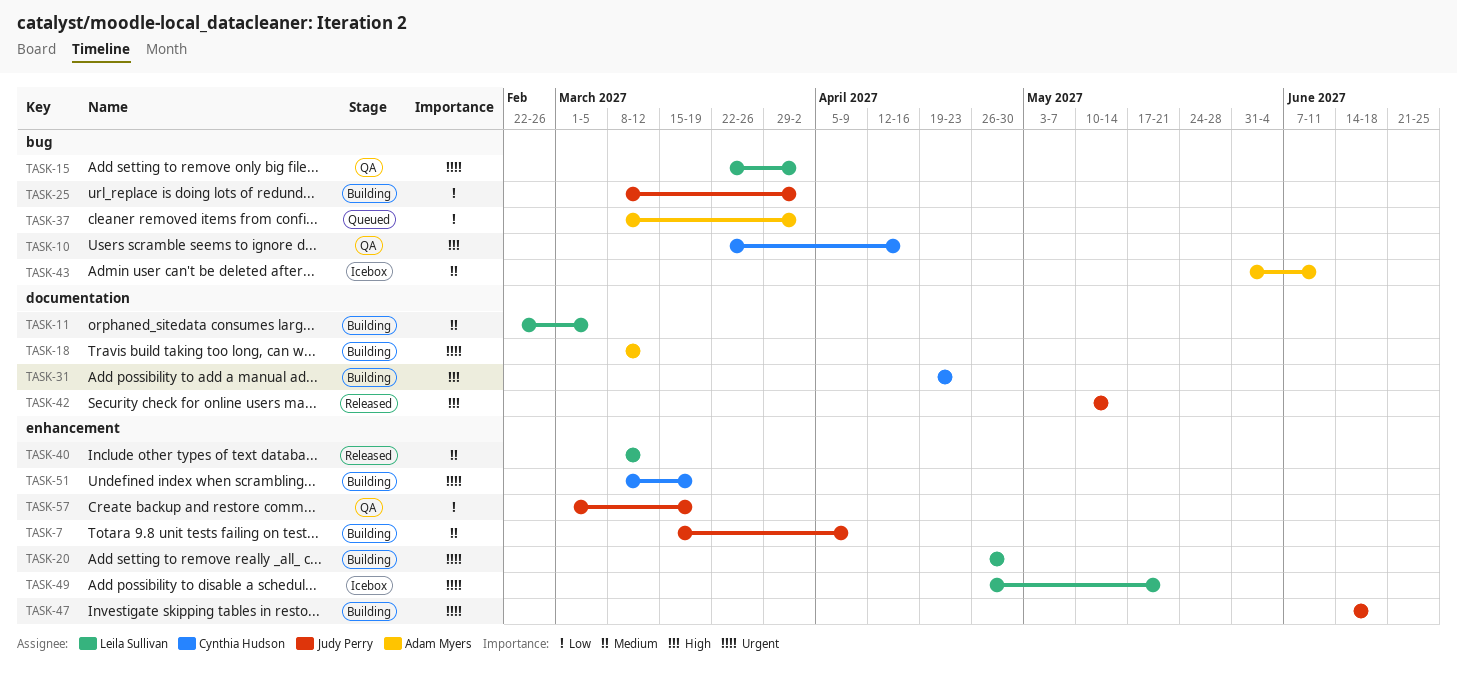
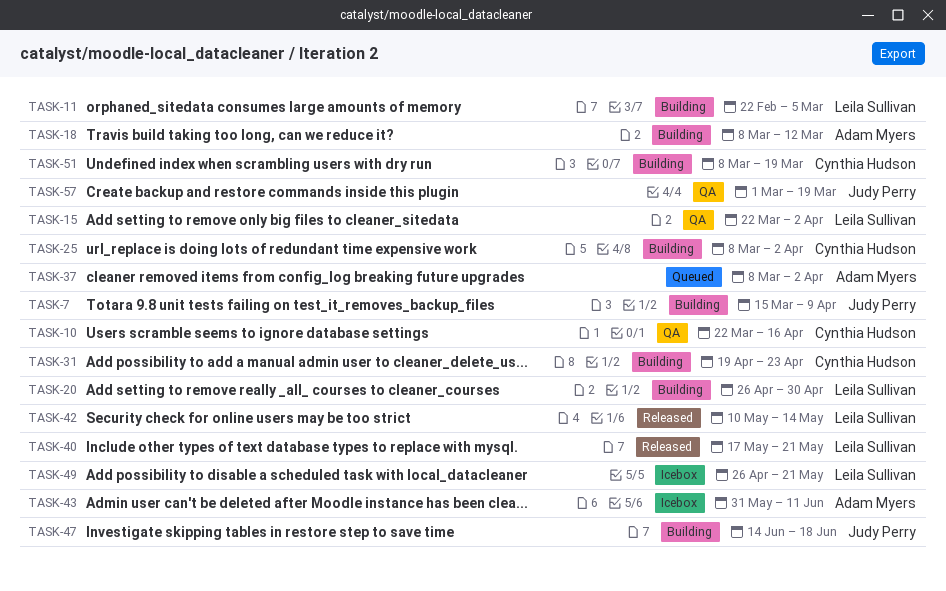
TASK-25, owner: Judy Perry -> Cynthia Hudson
TASK-40, start: Mar 8 -> May 17
TASK-40, due: Mar 12 -> May 21
TASK-42, owner: Judy Perry -> Leila Sullivan

